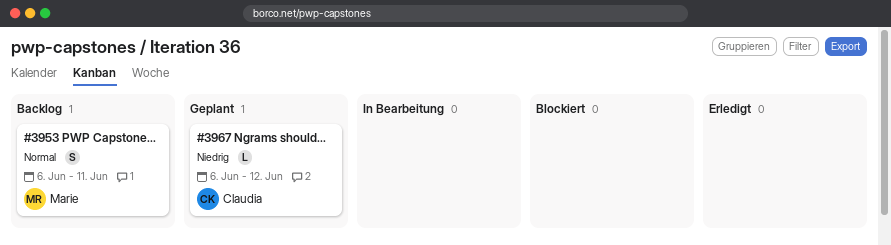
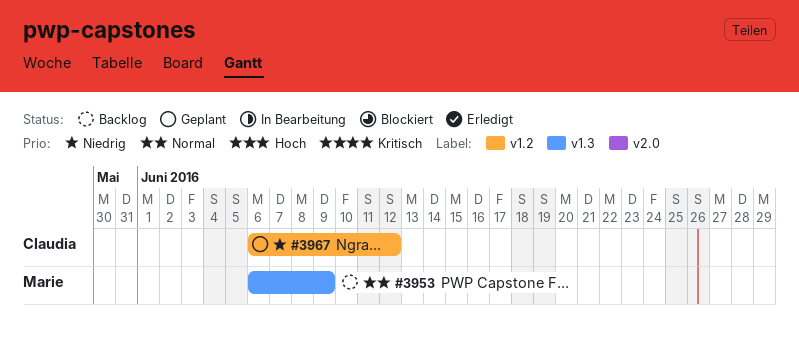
#3953, due: Jun 11 -> Jun 9

